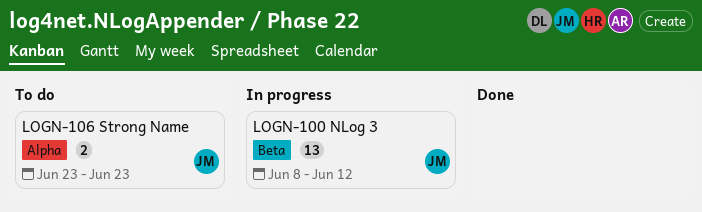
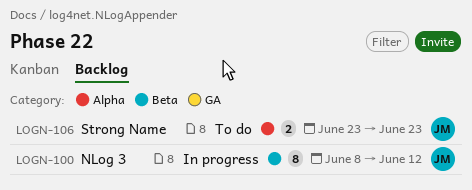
LOGN-100, estimate: 13 -> 8

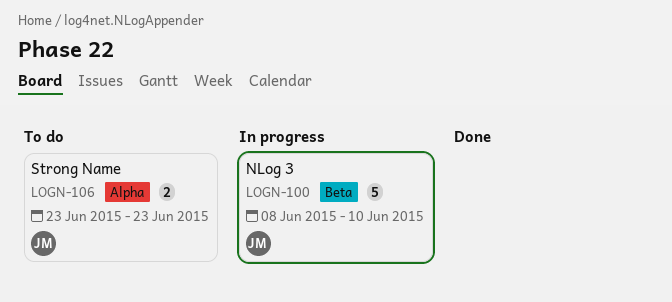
LOGN-100, estimate: 8 -> 5
LOGN-100, due: Jun 12 -> Jun 10

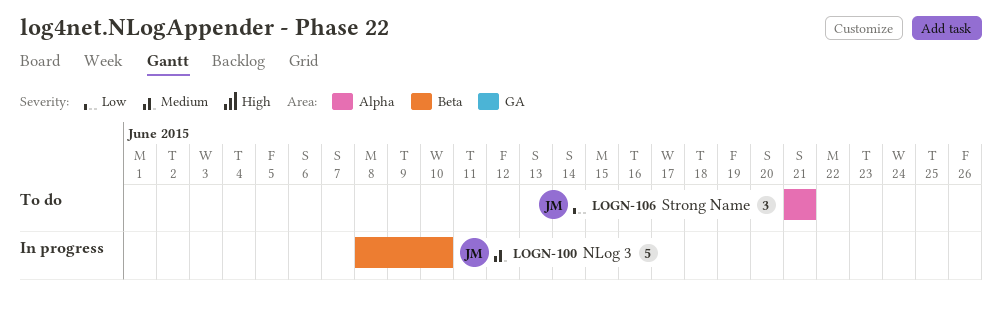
LOGN-106, estimate: 2 -> 3
LOGN-106, start: Jun 23 -> Jun 21
LOGN-106, due: Jun 23 -> Jun 21

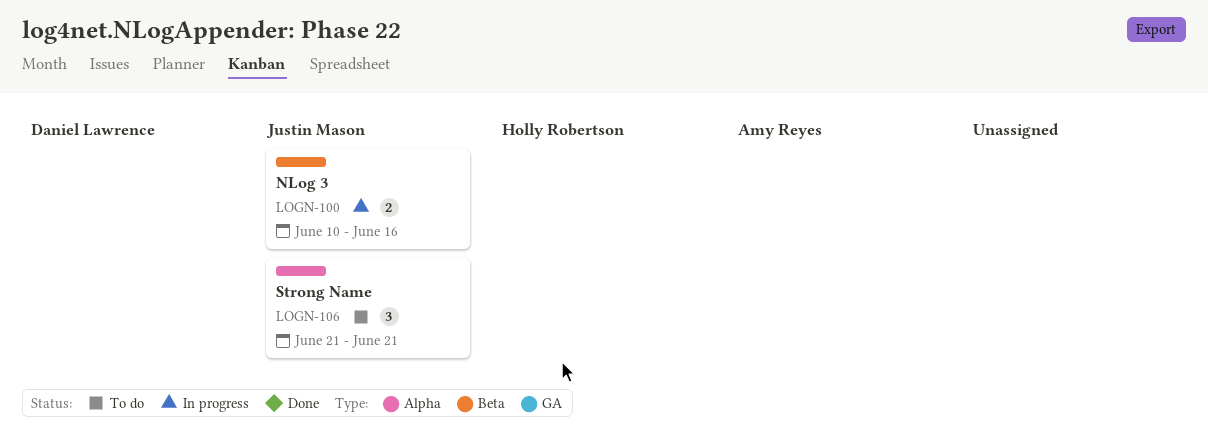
LOGN-100, estimate: 5 -> 2
LOGN-100, start: Jun 8 -> Jun 10
LOGN-100, due: Jun 10 -> Jun 16

